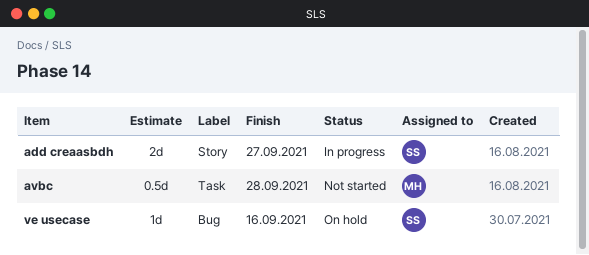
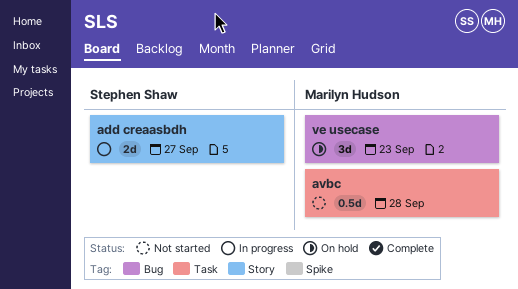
ve usecase, owner: Stephen Shaw -> Marilyn Hudson
ve usecase, estimate: 1d -> 3d
ve usecase, due: Sep 16 -> Sep 23

